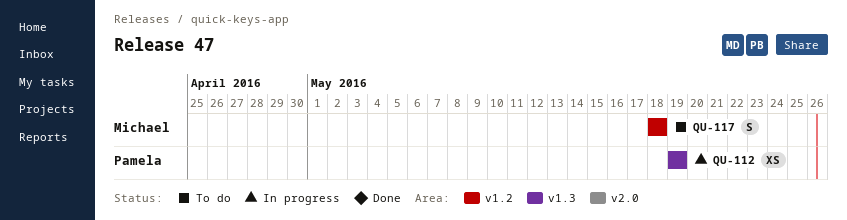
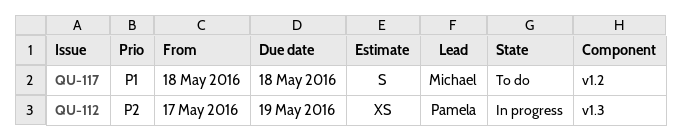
QU-112, start: May 19 -> May 17

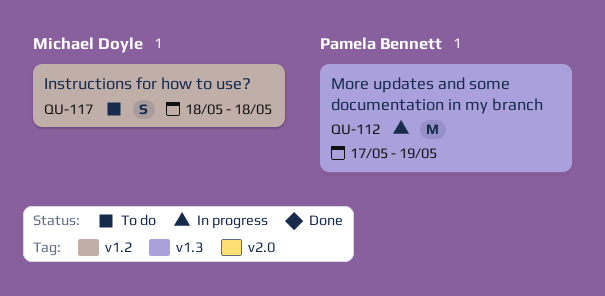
QU-112, estimate: XS -> M

